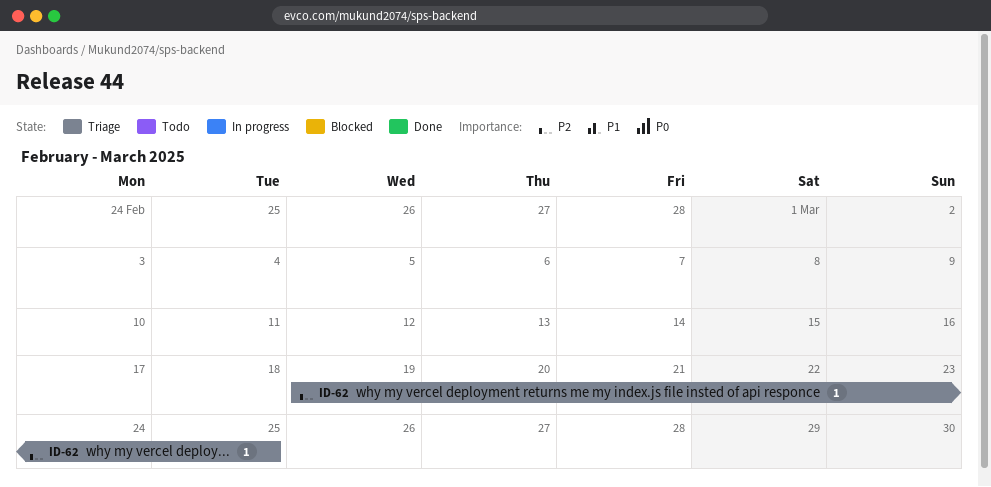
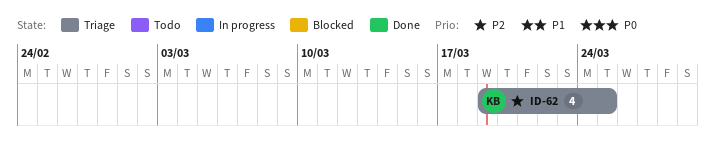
ID-62, estimate: 1 -> 4

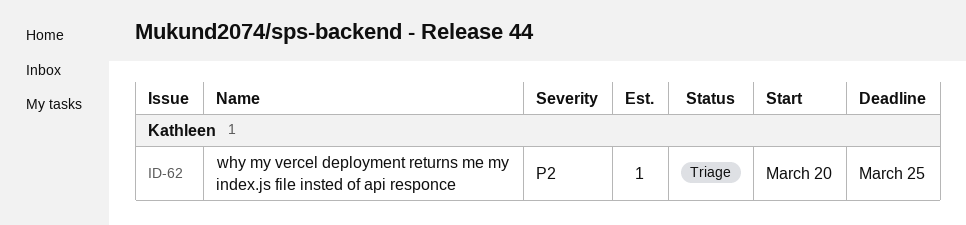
ID-62, estimate: 4 -> 1
ID-62, start: Mar 19 -> Mar 20

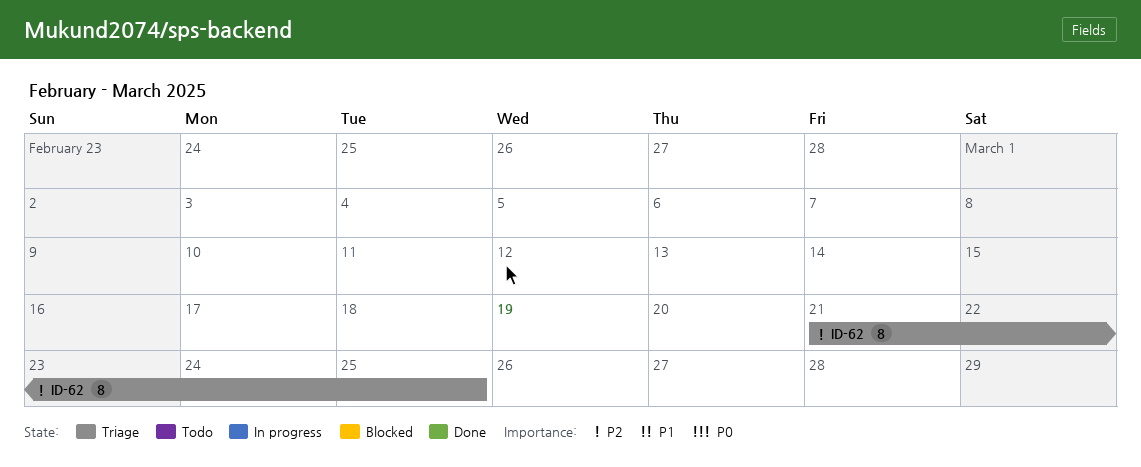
ID-62, estimate: 1 -> 8
ID-62, start: Mar 20 -> Mar 21

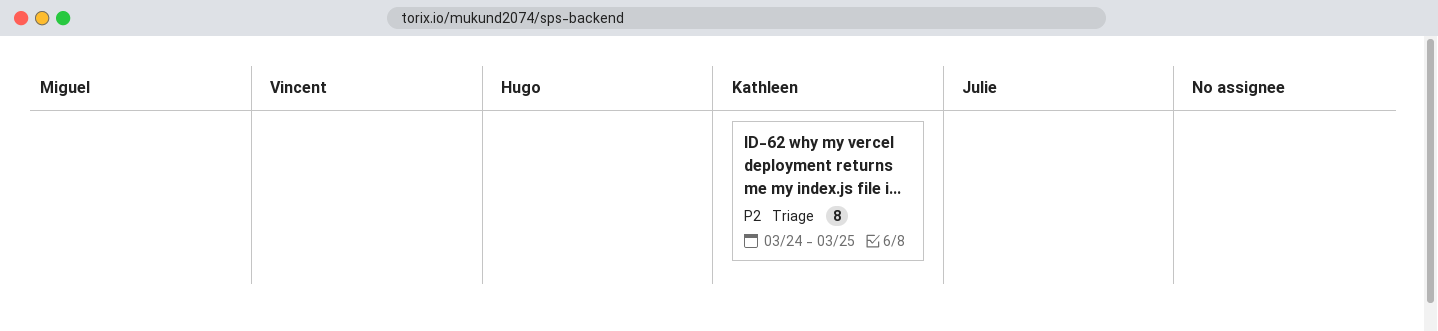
ID-62, start: Mar 21 -> Mar 24

